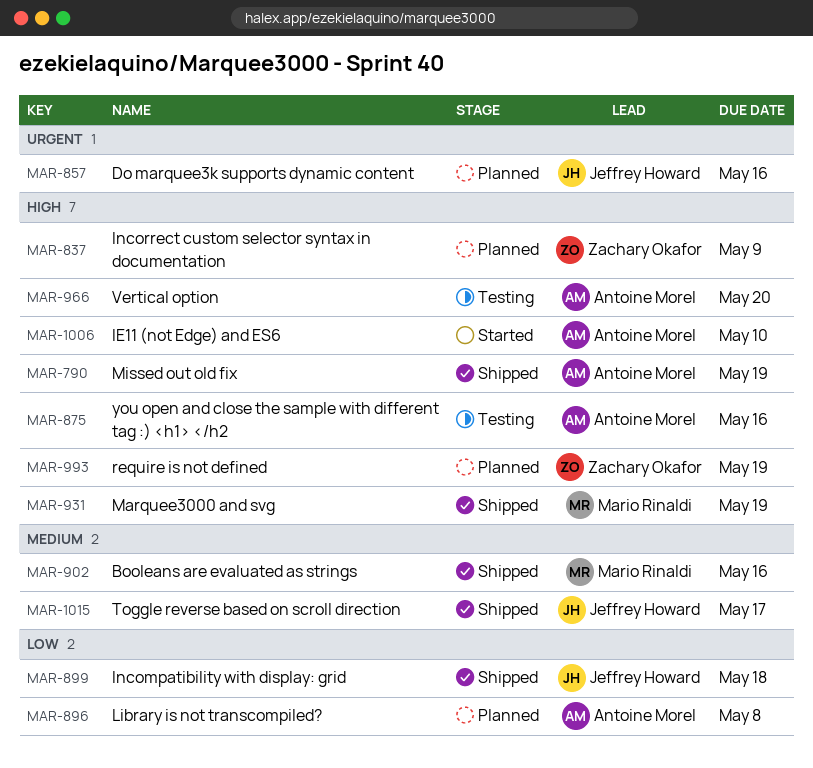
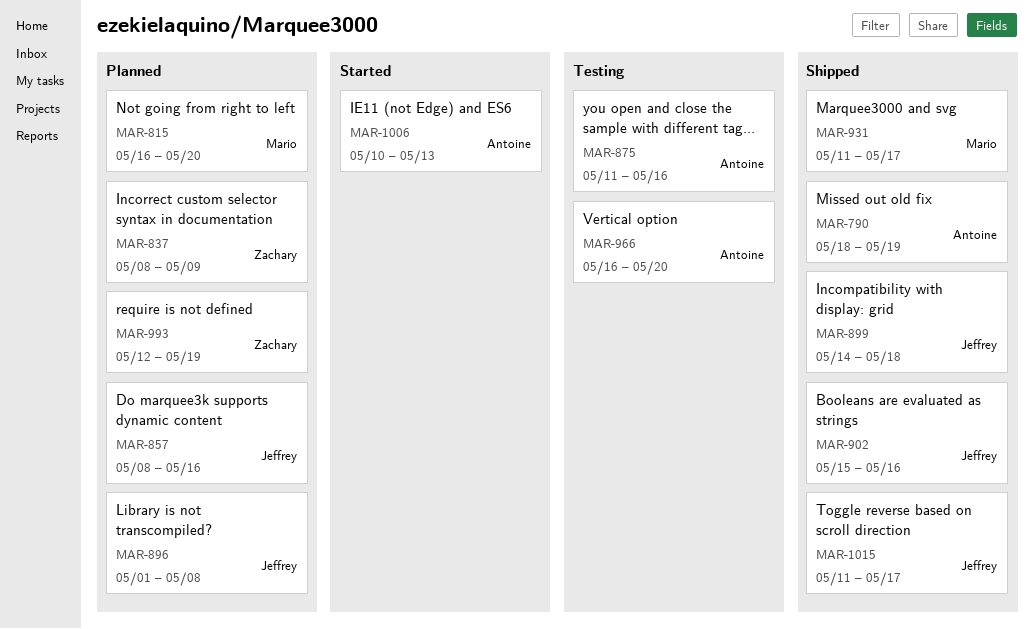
MAR-815: none -> present
MAR-896, owner: Antoine Morel -> Jeffrey Howard
MAR-902, owner: Mario Rinaldi -> Jeffrey Howard
MAR-931, due: May 19 -> May 17
MAR-1006, due: May 10 -> May 13

